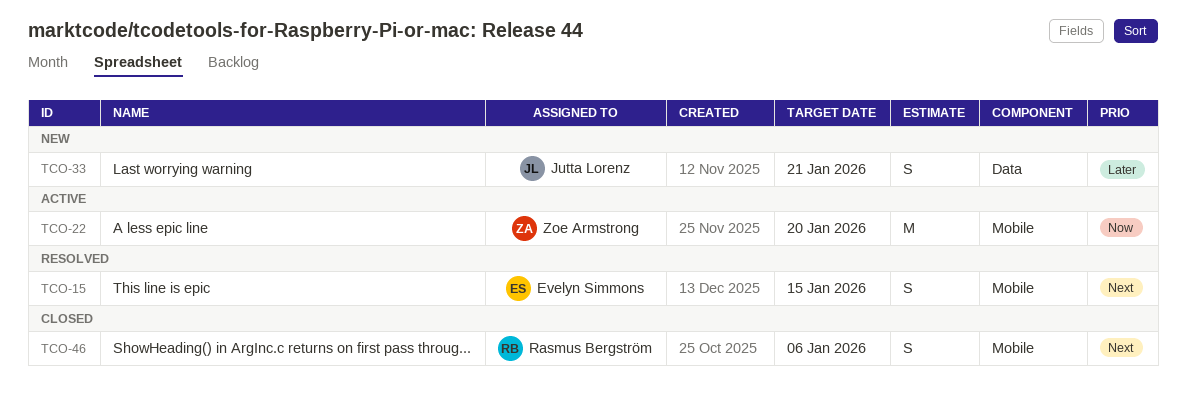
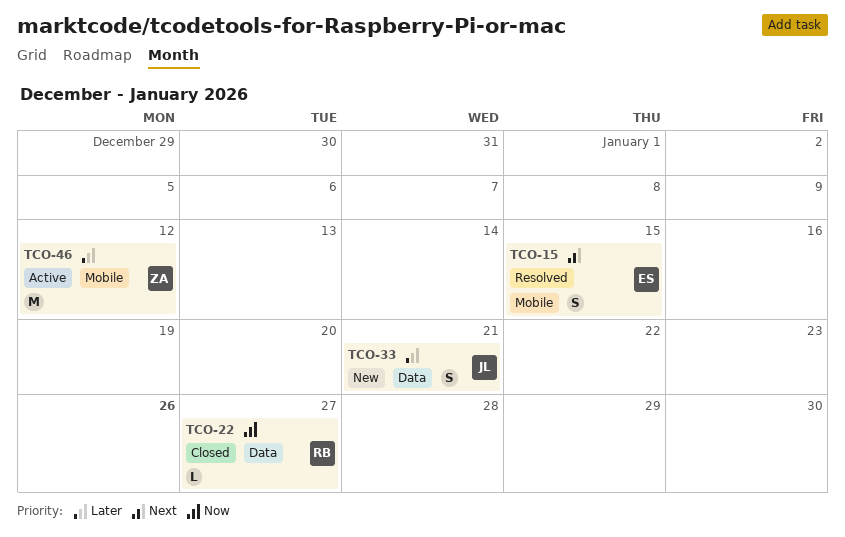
TCO-22, status: Active -> Closed
TCO-22, owner: Zoe Armstrong -> Rasmus Bergström
TCO-22, label: Mobile -> Data
TCO-22, estimate: M -> L
TCO-22, due: Jan 20 -> Jan 27
TCO-46, status: Closed -> Active
TCO-46, owner: Rasmus Bergström -> Zoe Armstrong
TCO-46, priority: Next -> Later
TCO-46, estimate: S -> M
TCO-46, due: Jan 6 -> Jan 12

